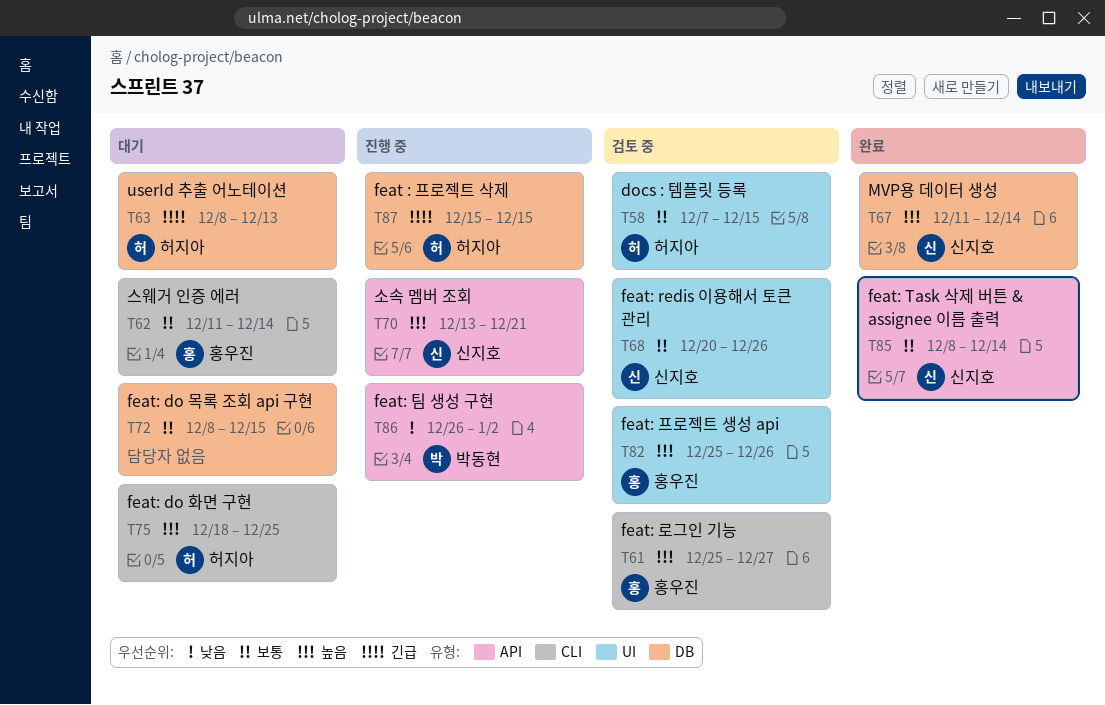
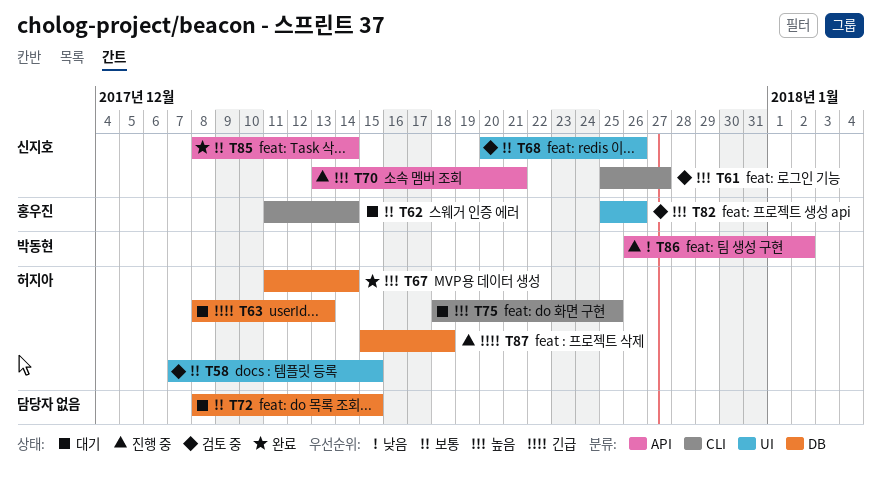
T61, owner: 홍우진 -> 신지호
T67, owner: 신지호 -> 허지아
T87, due: Dec 15 -> Dec 18

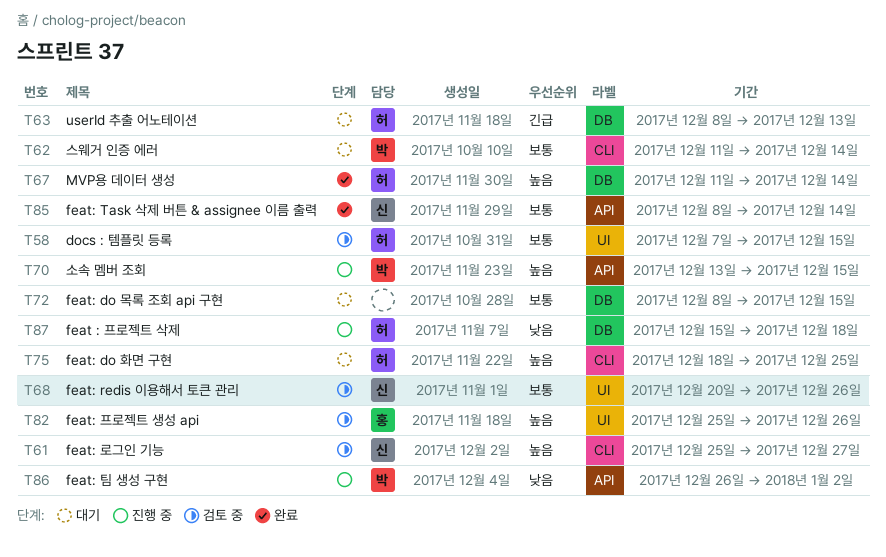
T62, owner: 홍우진 -> 박동현
T70, owner: 신지호 -> 박동현
T70, due: Dec 21 -> Dec 15
T87, priority: 긴급 -> 낮음

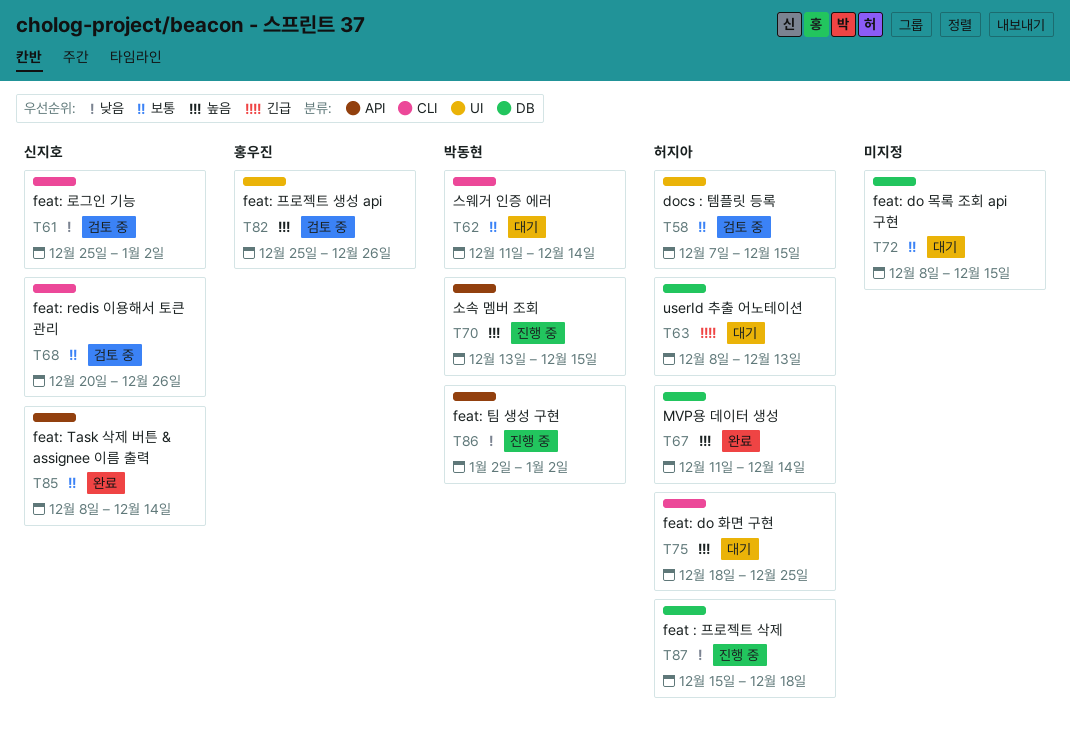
T61, priority: 높음 -> 낮음
T61, due: Dec 27 -> Jan 2
T68, label: UI -> CLI
T86, start: Dec 26 -> Jan 2

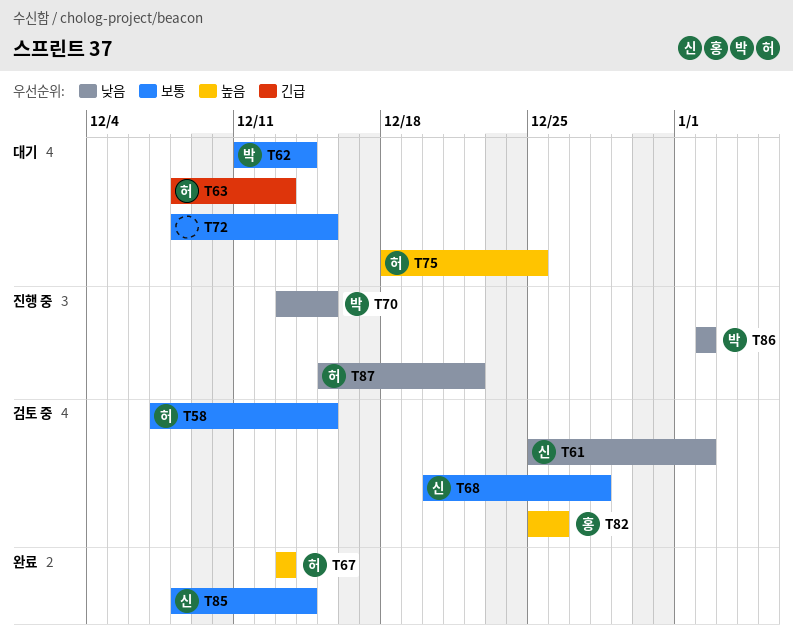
T67, start: Dec 11 -> Dec 13
T67, due: Dec 14 -> Dec 13
T68, due: Dec 26 -> Dec 28
T70, priority: 높음 -> 낮음
T87, due: Dec 18 -> Dec 22

